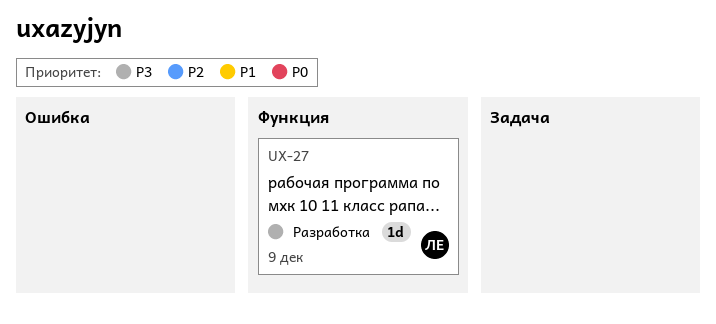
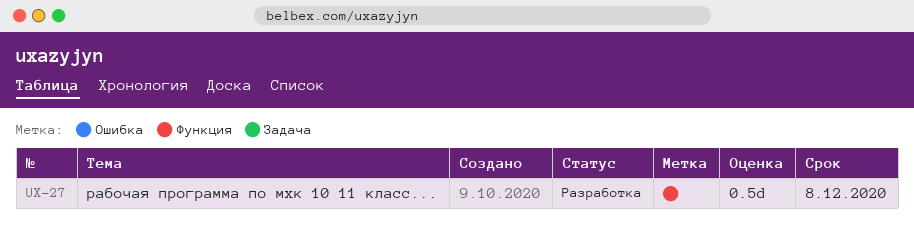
UX-27, estimate: 1d -> 0.5d
UX-27, due: Dec 9 -> Dec 8

